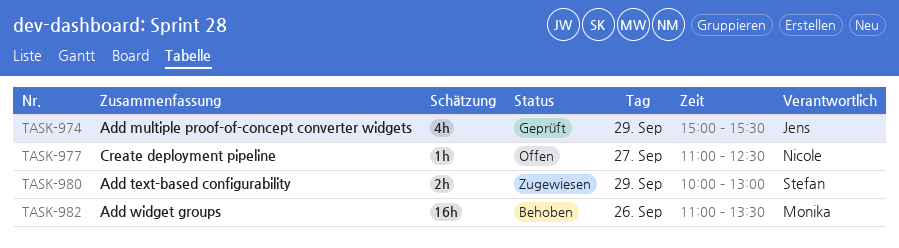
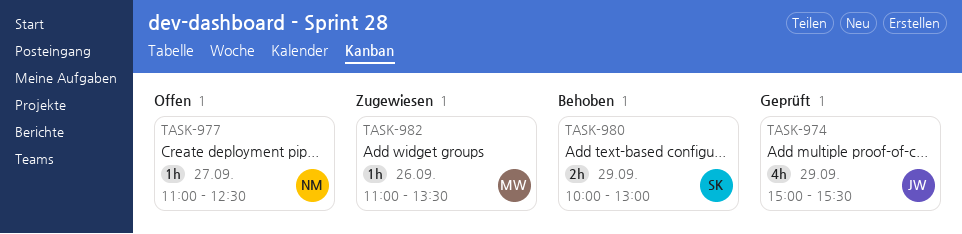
TASK-980, status: Zugewiesen -> Behoben
TASK-982, status: Behoben -> Zugewiesen
TASK-982, estimate: 16h -> 1h

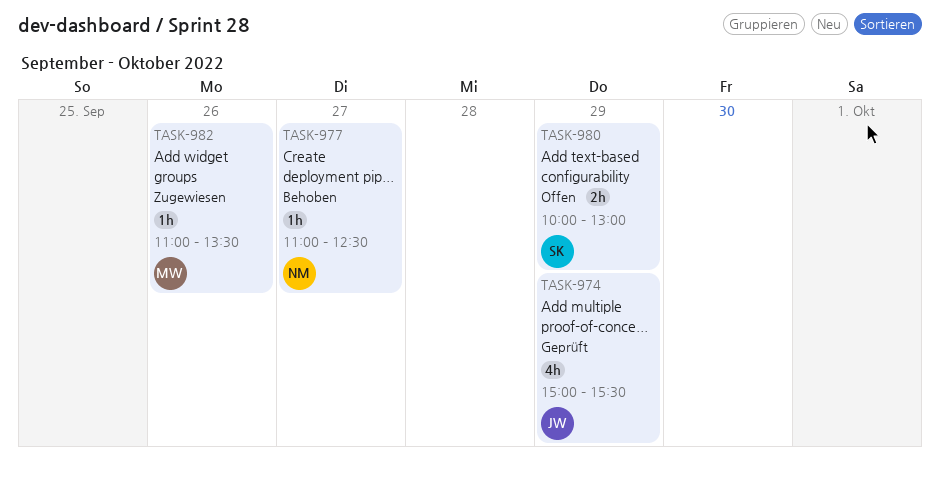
TASK-977, status: Offen -> Behoben
TASK-980, status: Behoben -> Offen

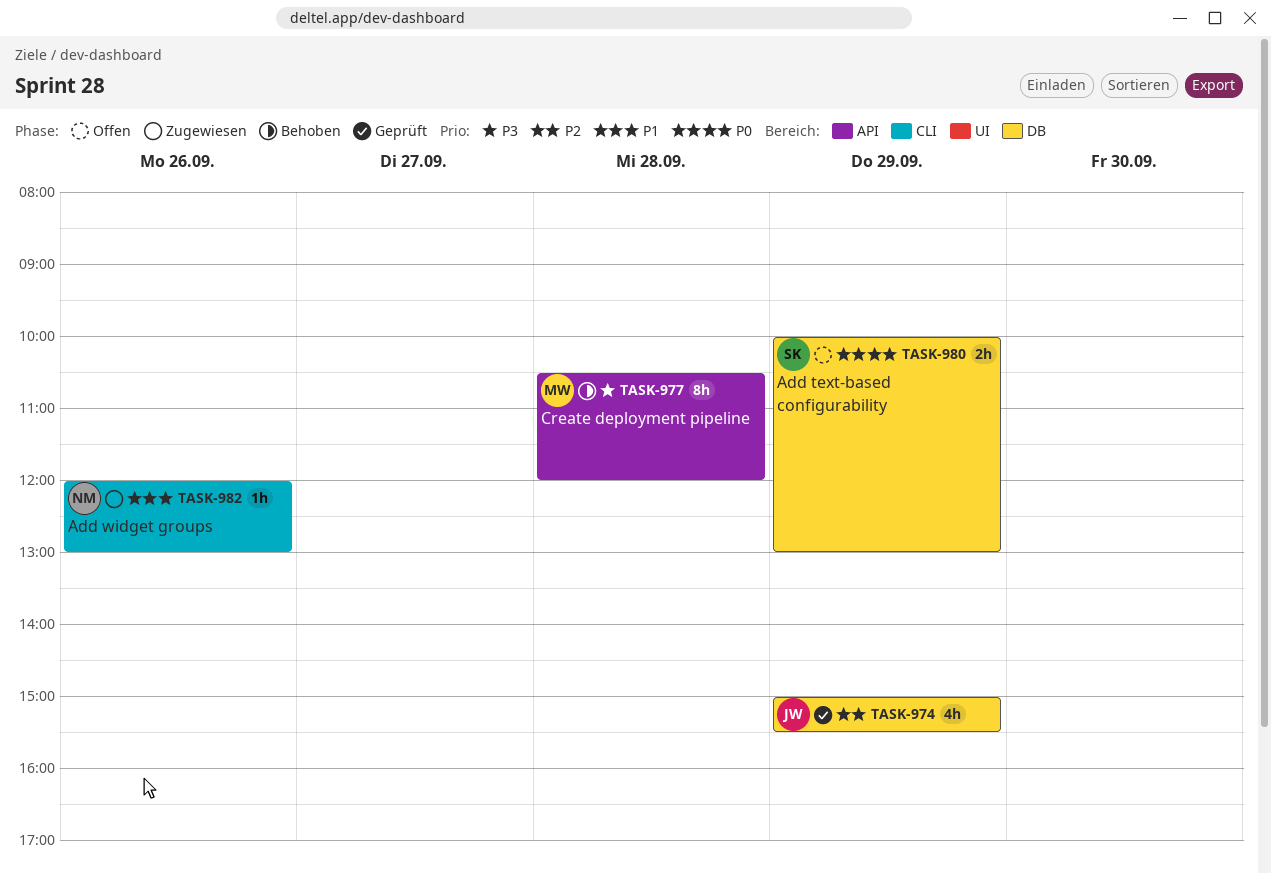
TASK-977, owner: NM -> MW
TASK-977, estimate: 1h -> 8h
TASK-977, day: Sep 27 -> Sep 28
TASK-977, begins: 11:00 -> 10:30
TASK-977, ends: 12:30 -> 12:00
TASK-982, owner: MW -> NM
TASK-982, begins: 11:00 -> 12:00
TASK-982, ends: 13:30 -> 13:00

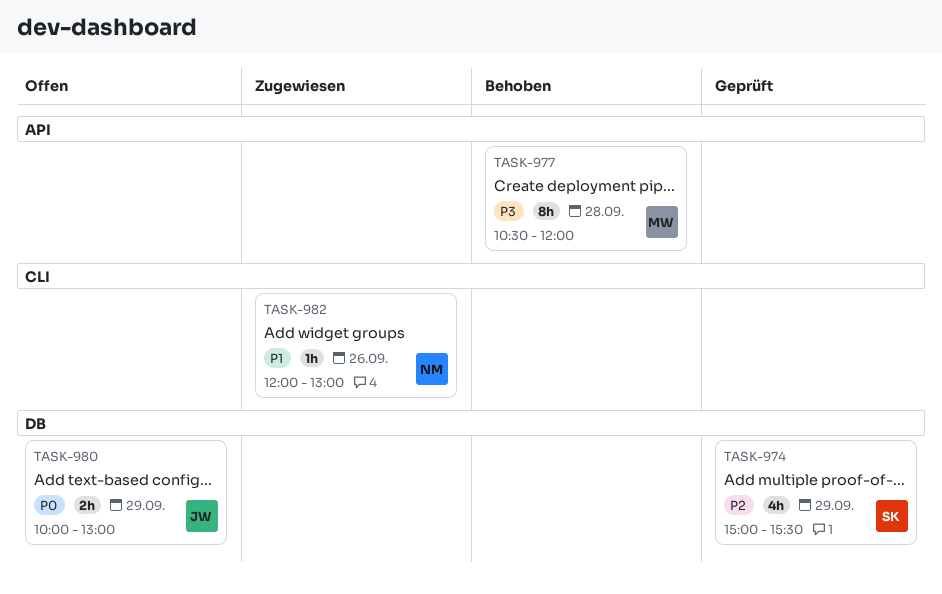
TASK-974, owner: JW -> SK
TASK-980, owner: SK -> JW

